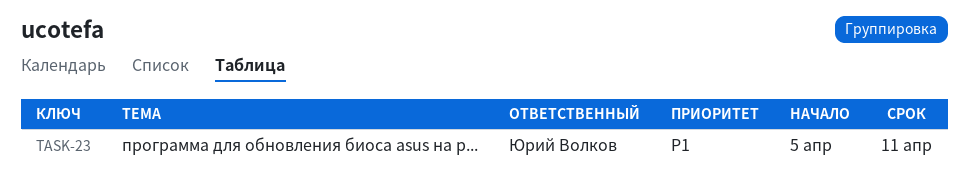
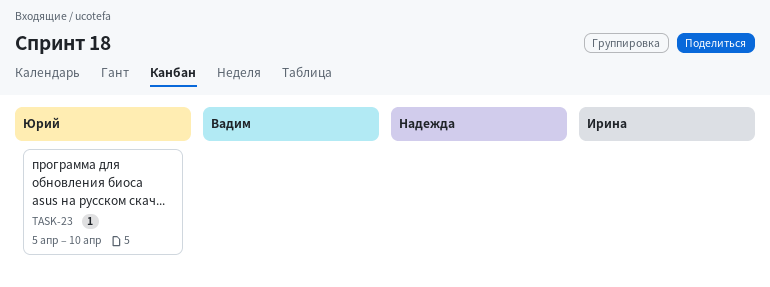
TASK-23, due: Apr 11 -> Apr 10

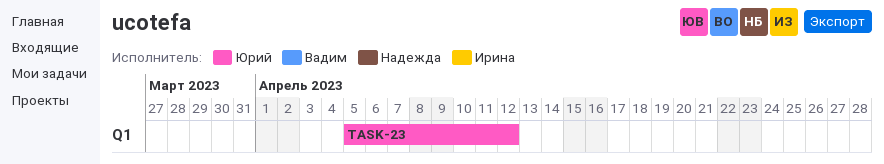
TASK-23, due: Apr 10 -> Apr 12

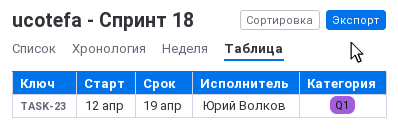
TASK-23, start: Apr 5 -> Apr 12
TASK-23, due: Apr 12 -> Apr 19

